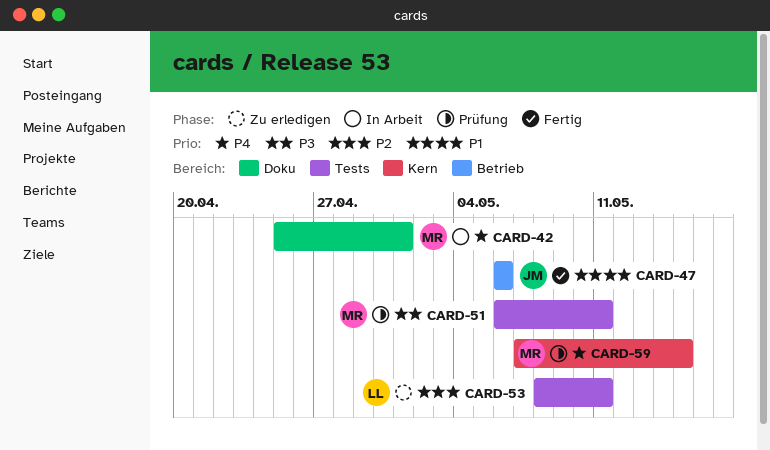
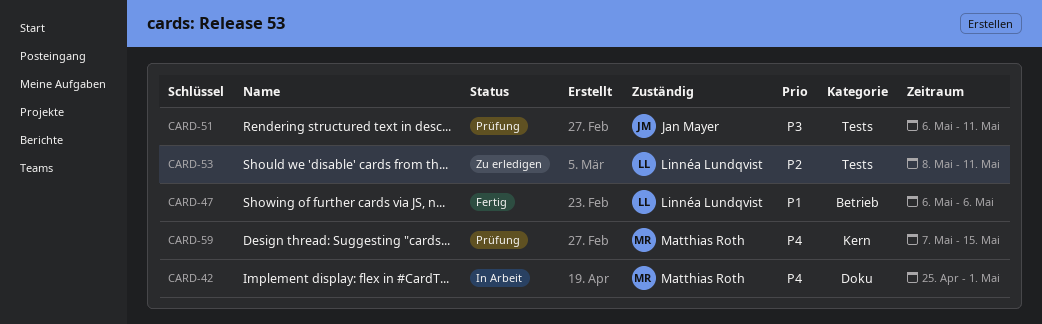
CARD-47, owner: Jan Mayer -> Linnéa Lundqvist
CARD-51, owner: Matthias Roth -> Jan Mayer

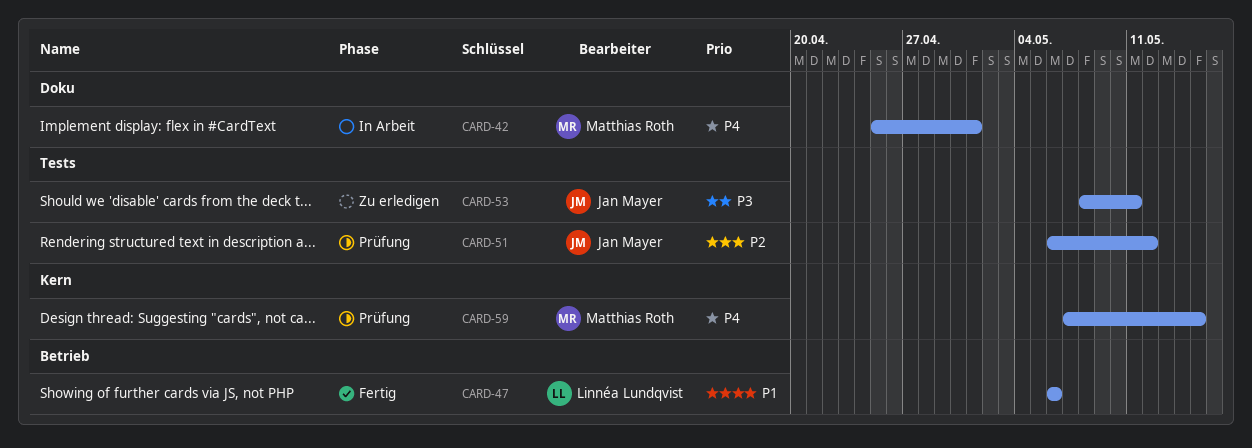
CARD-51, priority: P3 -> P2
CARD-51, due: May 11 -> May 12
CARD-53, owner: Linnéa Lundqvist -> Jan Mayer
CARD-53, priority: P2 -> P3

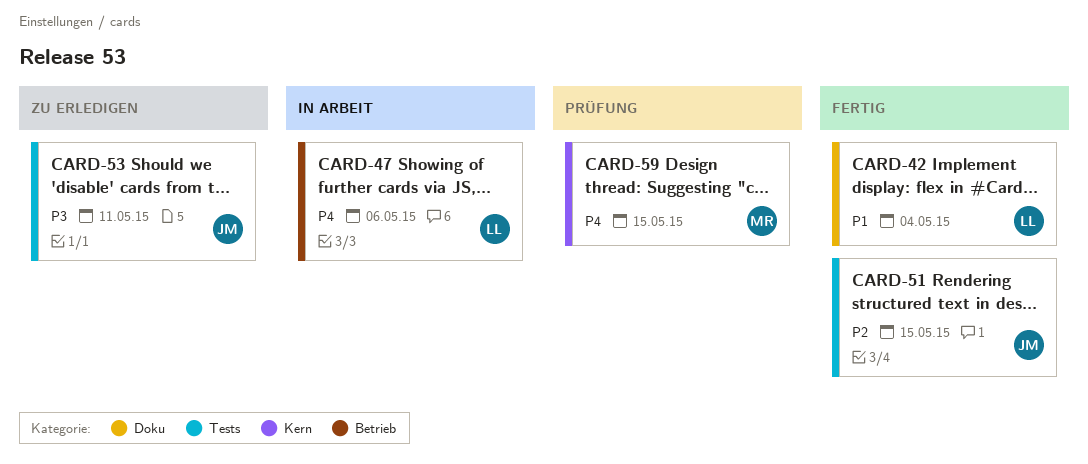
CARD-42, status: In Arbeit -> Fertig
CARD-42, owner: Matthias Roth -> Linnéa Lundqvist
CARD-42, priority: P4 -> P1
CARD-42, due: May 1 -> May 4
CARD-47, status: Fertig -> In Arbeit
CARD-47, priority: P1 -> P4
CARD-51, status: Prüfung -> Fertig
CARD-51, due: May 12 -> May 15

